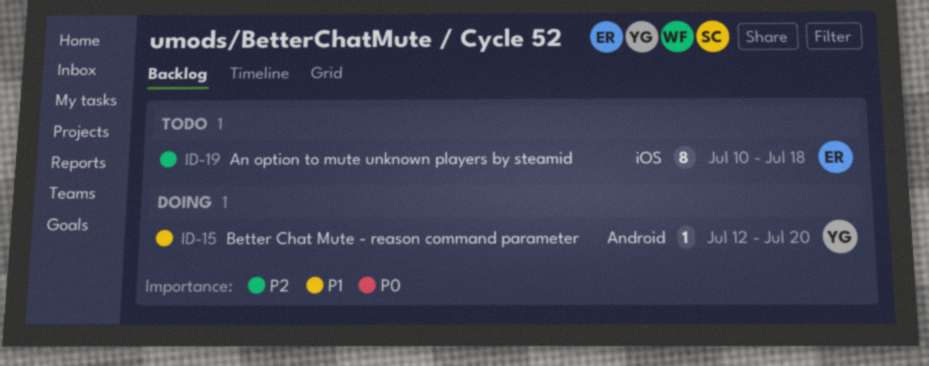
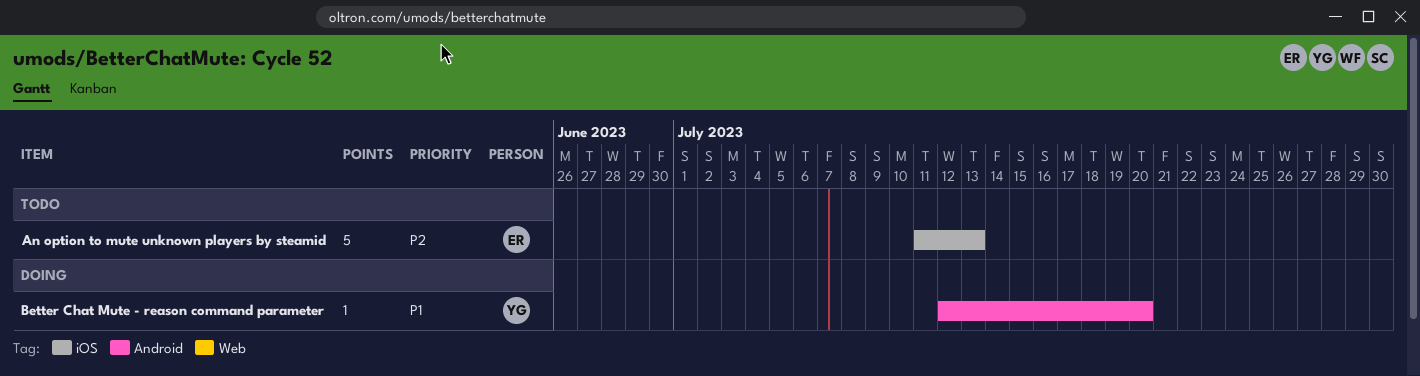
An option to mute unknown players by steamid, estimate: 8 -> 5
An option to mute unknown players by steamid, start: Jul 10 -> Jul 11
An option to mute unknown players by steamid, due: Jul 18 -> Jul 13

